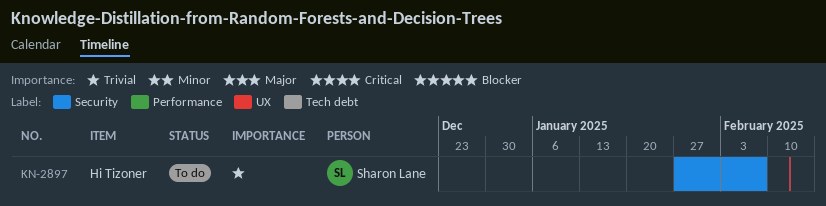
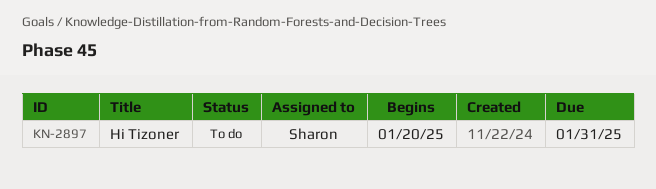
KN-2897, start: Jan 27 -> Jan 20
KN-2897, due: Feb 7 -> Jan 31

